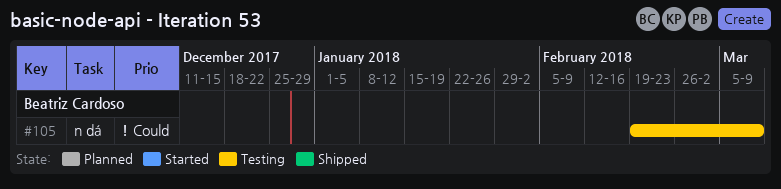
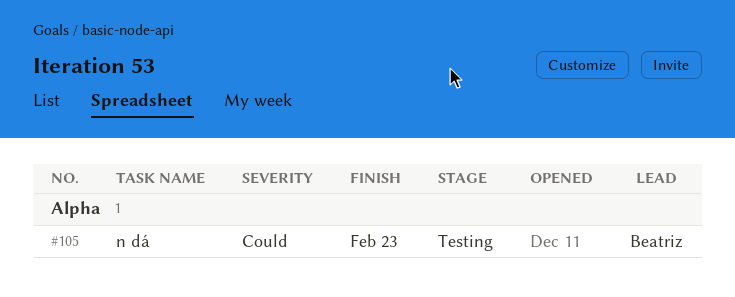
#105, due: Mar 9 -> Feb 23

